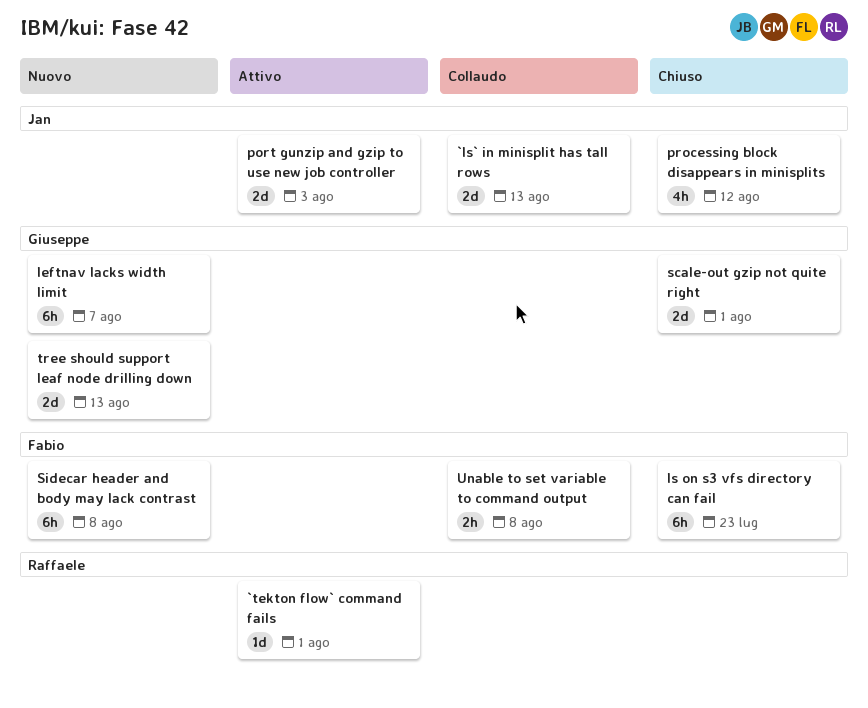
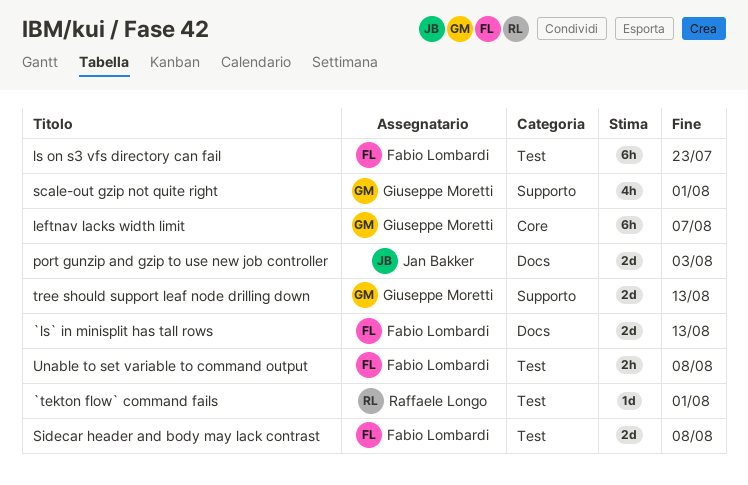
`ls` in minisplit has tall rows, owner: Jan Bakker -> Fabio Lombardi
processing block disappears in minisplits: present -> none
scale-out gzip not quite right, estimate: 2d -> 4h
Sidecar header and body may lack contrast, estimate: 6h -> 2d

